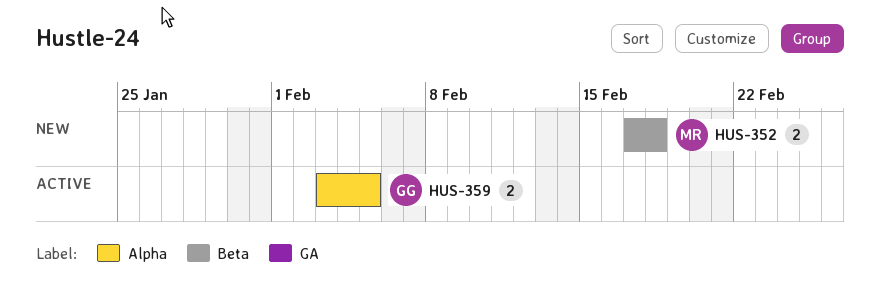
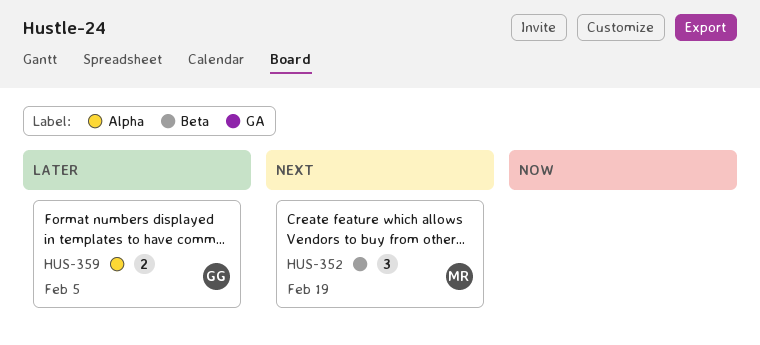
HUS-352, estimate: 2 -> 3
HUS-352, due: Feb 18 -> Feb 19

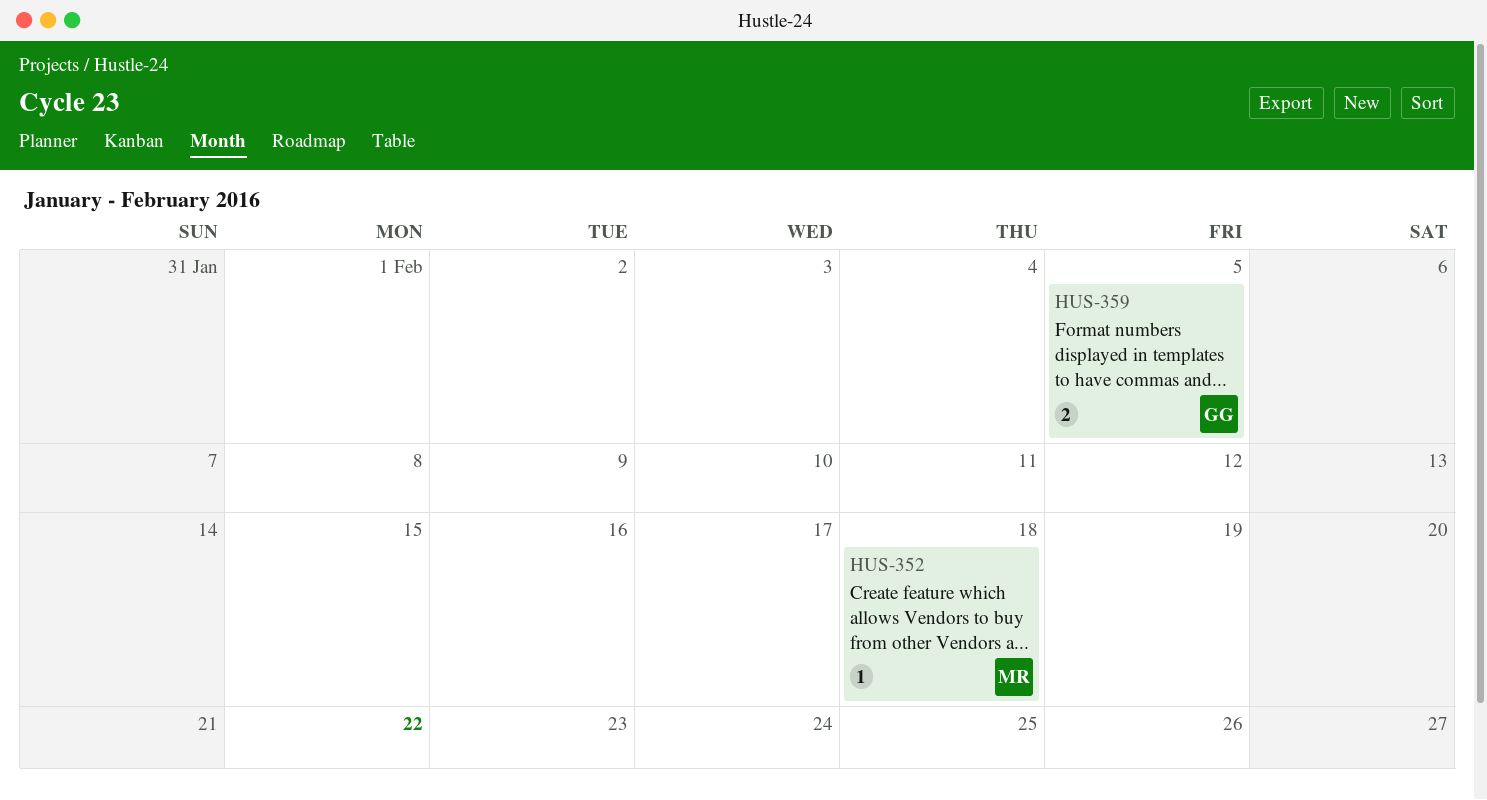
HUS-352, estimate: 3 -> 1
HUS-352, due: Feb 19 -> Feb 18

